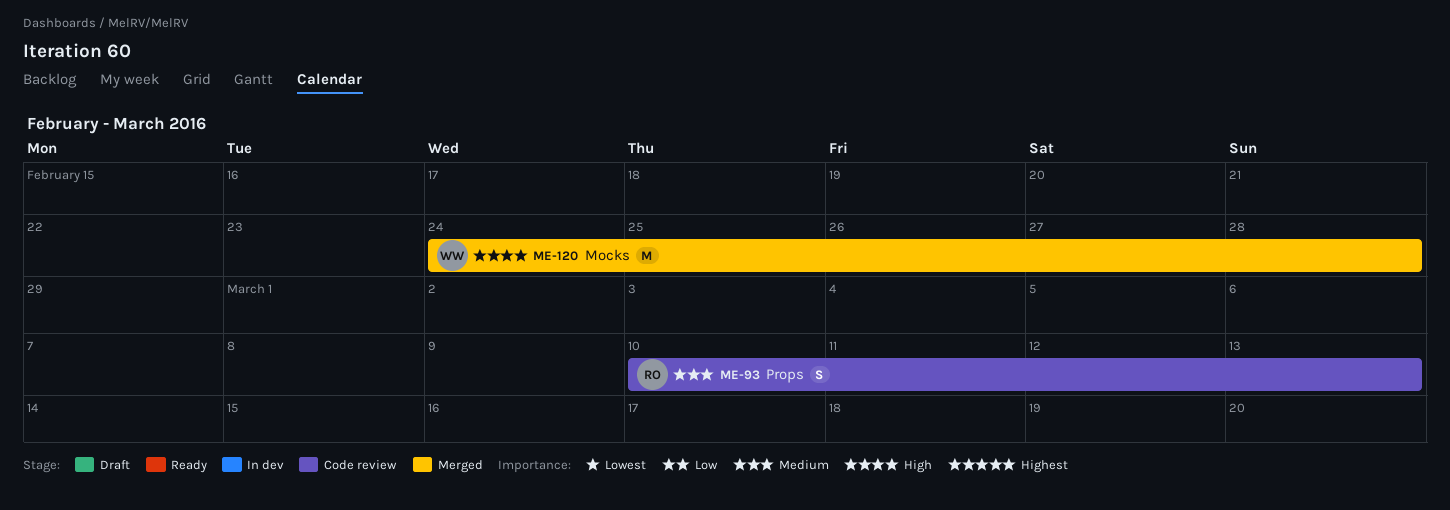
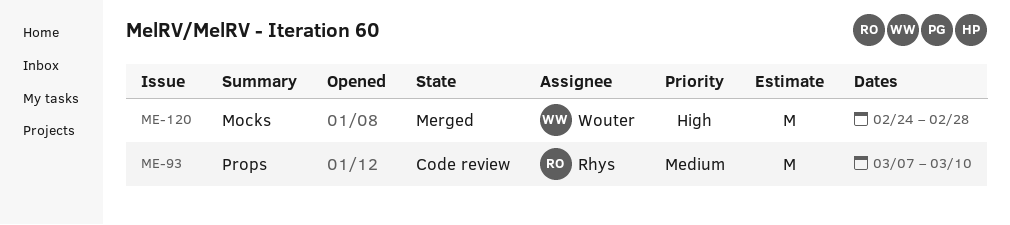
ME-93, estimate: S -> M
ME-93, start: Mar 10 -> Mar 7
ME-93, due: Mar 13 -> Mar 10

